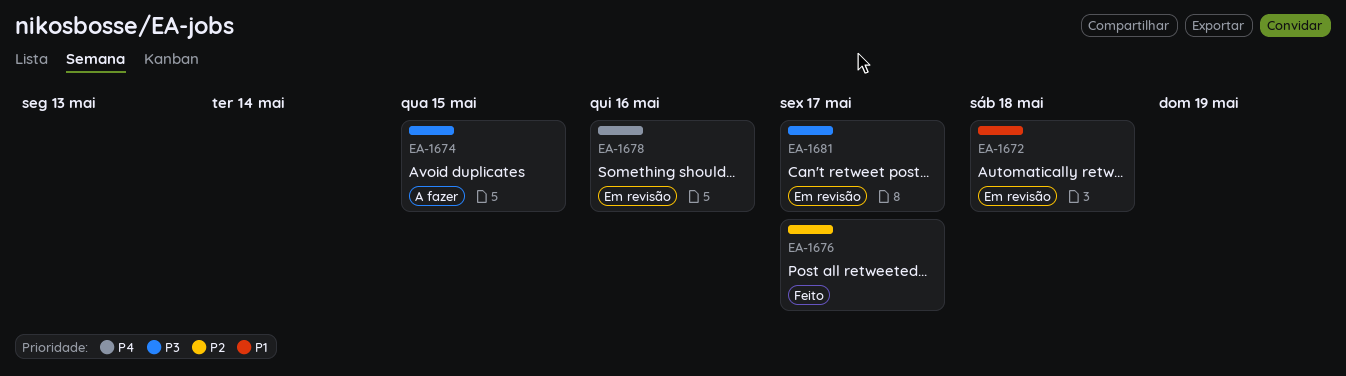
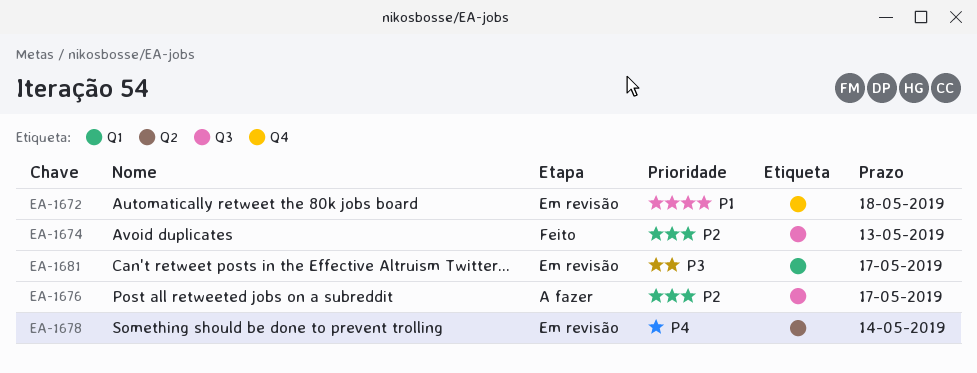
EA-1674, status: A fazer -> Feito
EA-1674, priority: P3 -> P2
EA-1674, due: May 15 -> May 13
EA-1676, status: Feito -> A fazer
EA-1678, due: May 16 -> May 14

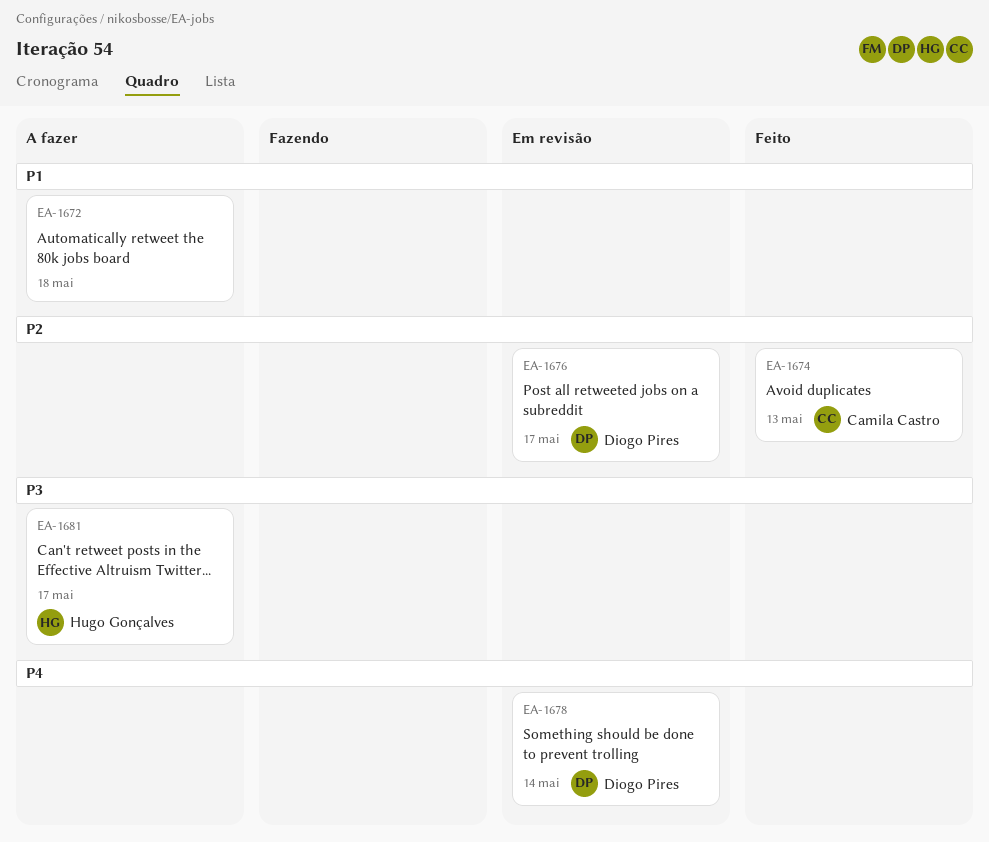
EA-1672, status: Em revisão -> A fazer
EA-1676, status: A fazer -> Em revisão
EA-1681, status: Em revisão -> A fazer

